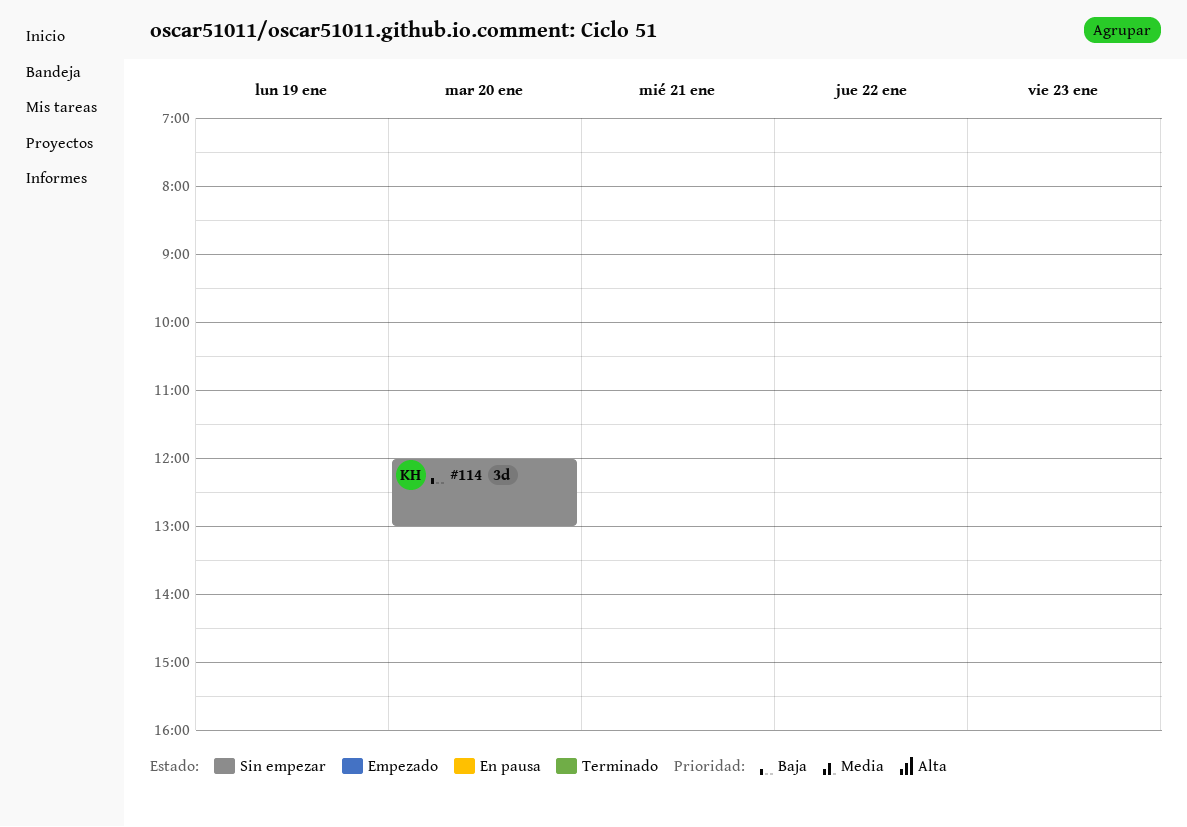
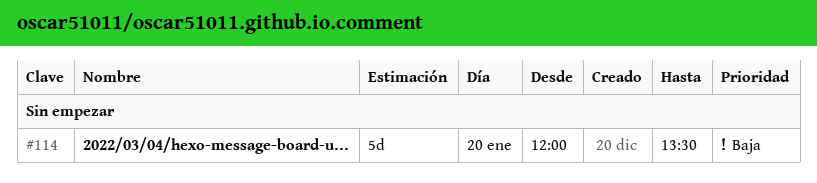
#114, estimate: 3d -> 5d
#114, ends: 13:00 -> 13:30

